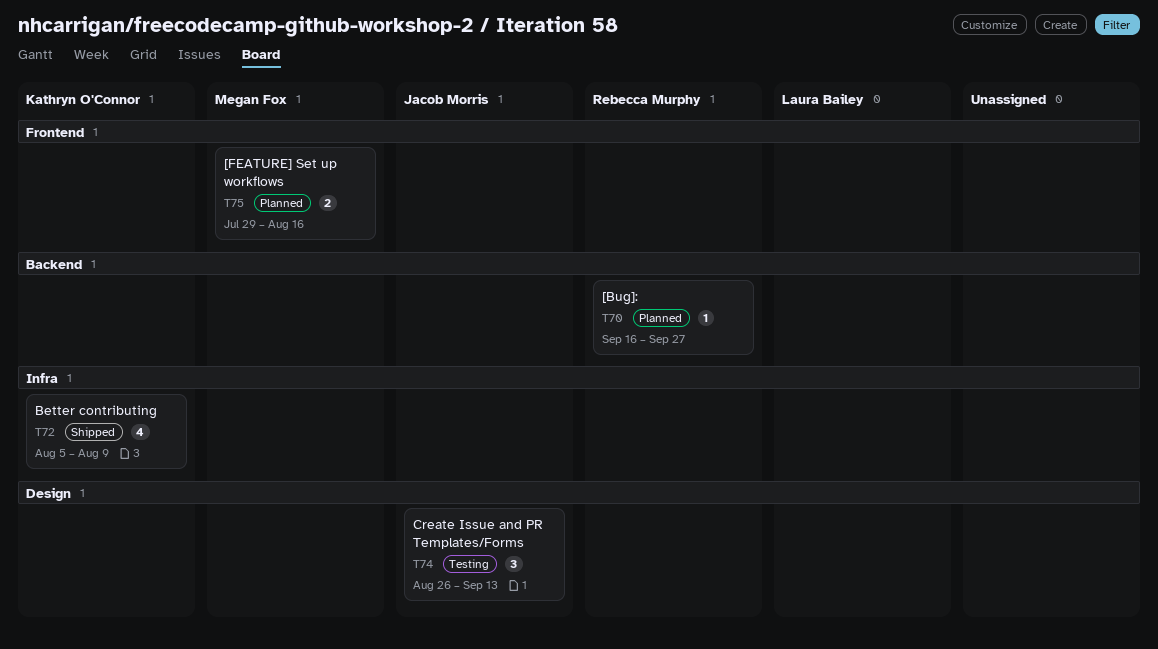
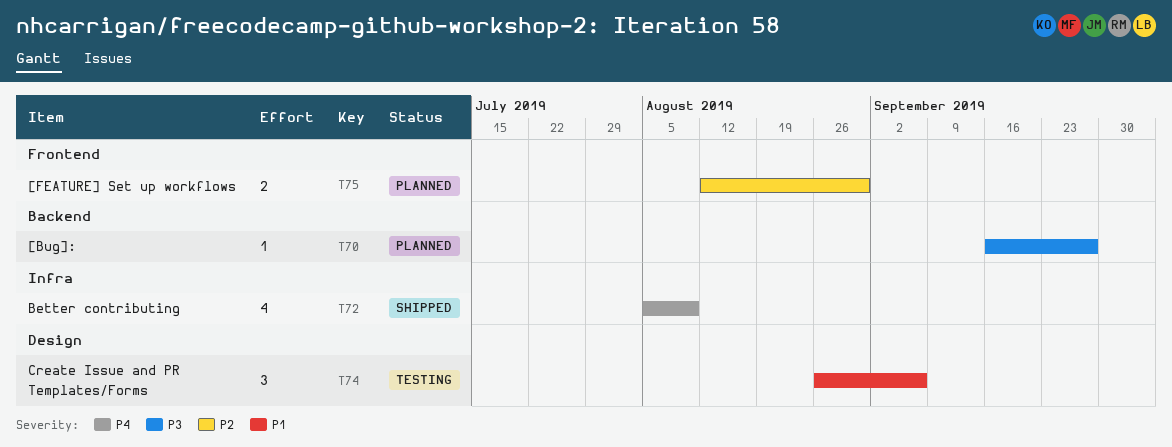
T74, due: Sep 13 -> Sep 6
T75, start: Jul 29 -> Aug 12
T75, due: Aug 16 -> Aug 30

